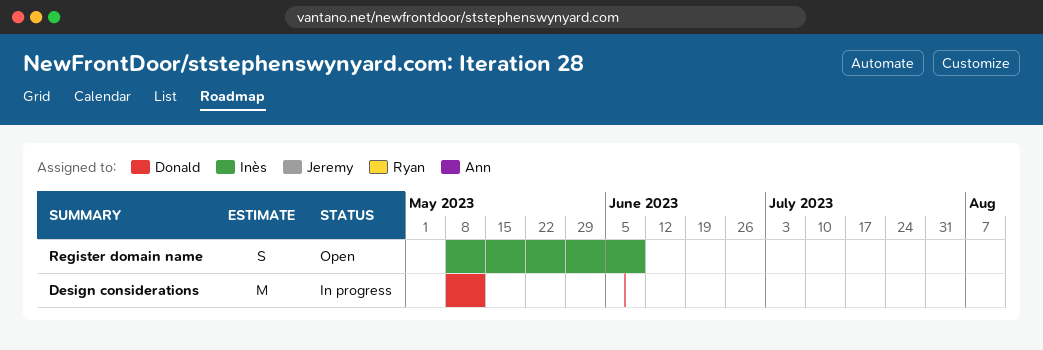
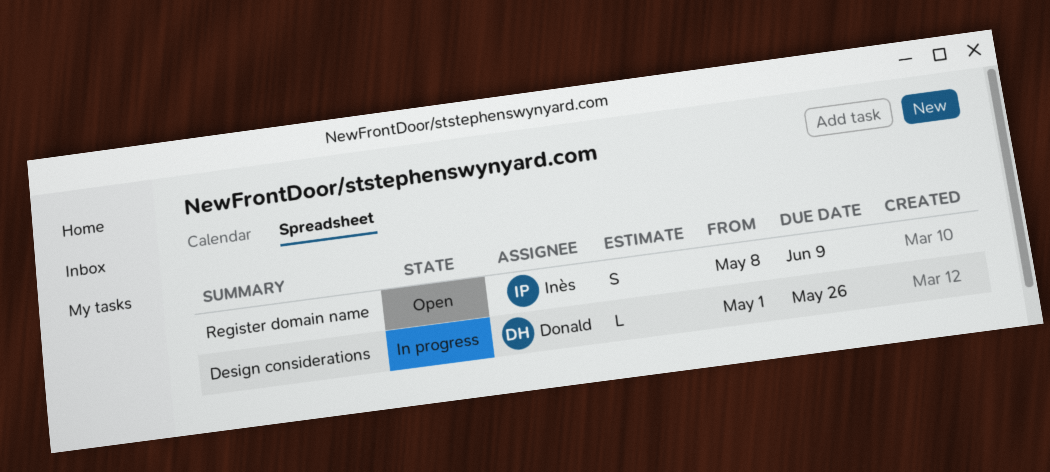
Design considerations, estimate: M -> L
Design considerations, start: May 8 -> May 1
Design considerations, due: May 12 -> May 26

